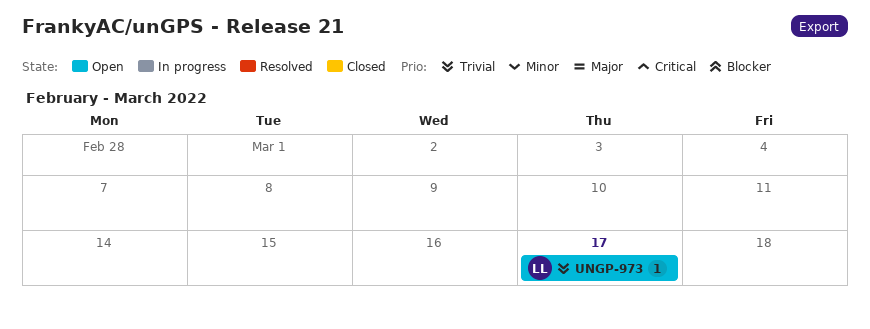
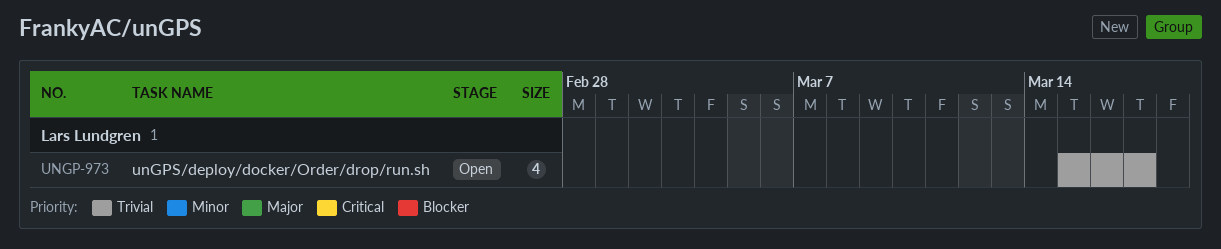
UNGP-973, estimate: 1 -> 4
UNGP-973, start: Mar 17 -> Mar 15

